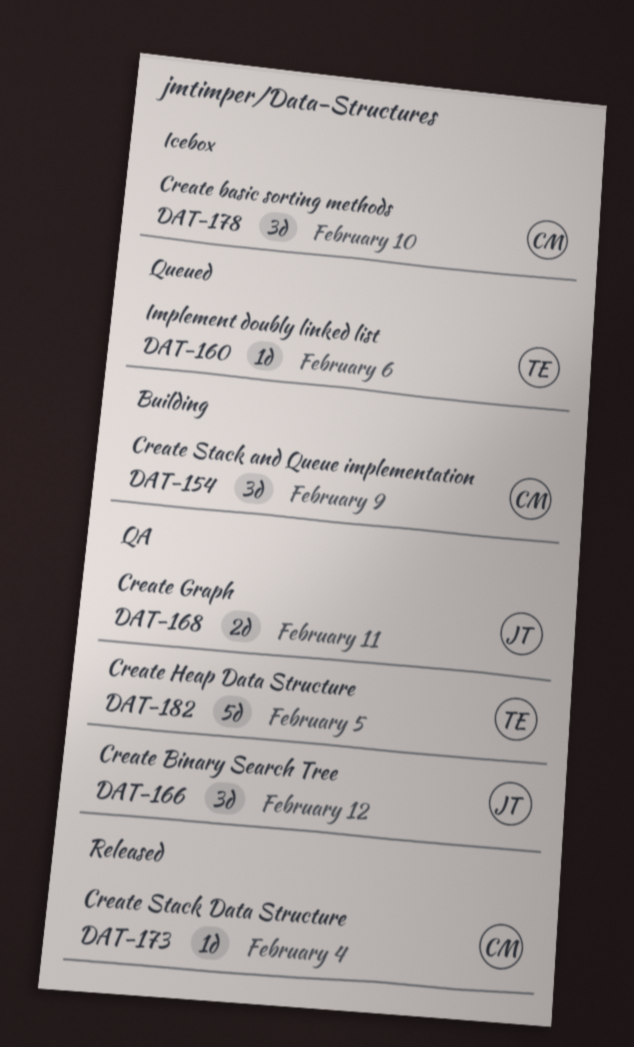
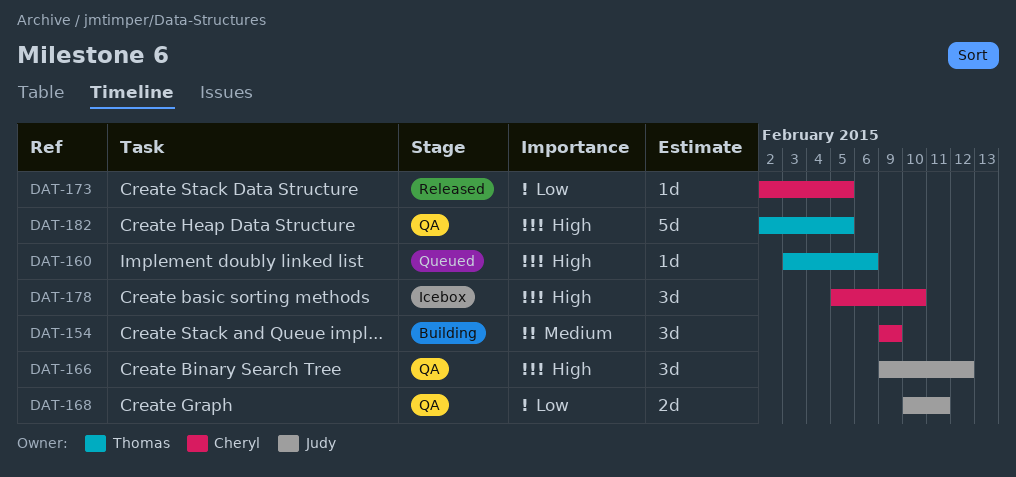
DAT-173, due: Feb 4 -> Feb 5

